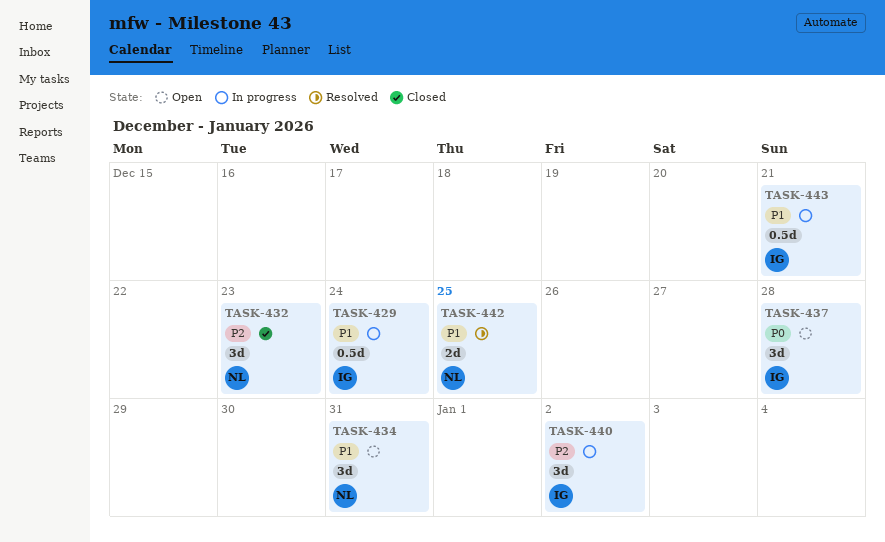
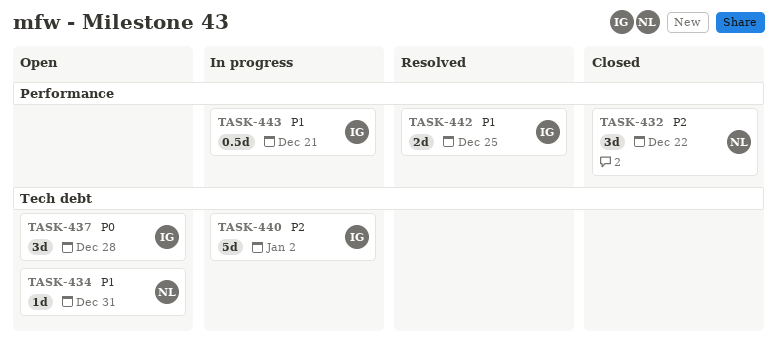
TASK-429: present -> none
TASK-432, due: Dec 23 -> Dec 22
TASK-434, estimate: 3d -> 1d
TASK-440, estimate: 3d -> 5d
TASK-442, owner: NL -> IG

